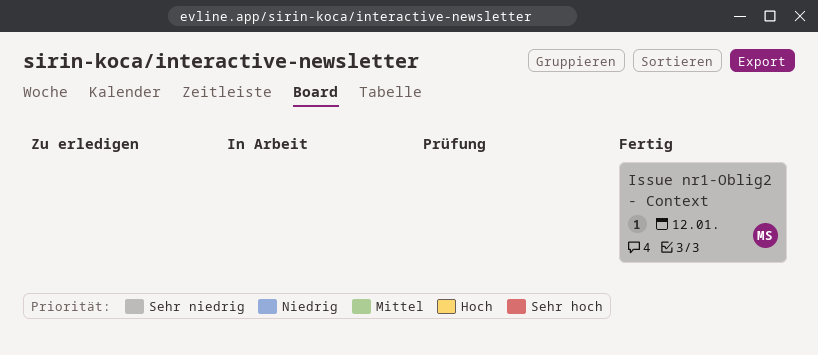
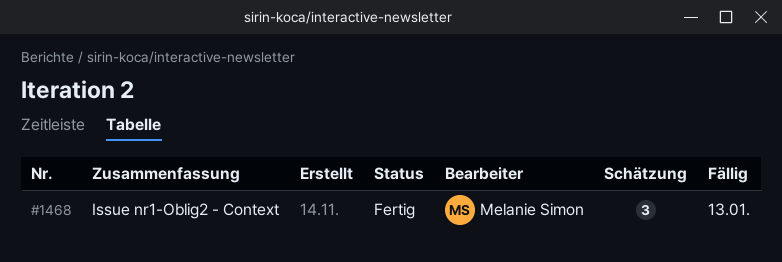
Issue nr1-Oblig2 - Context, estimate: 1 -> 3
Issue nr1-Oblig2 - Context, due: Jan 12 -> Jan 13

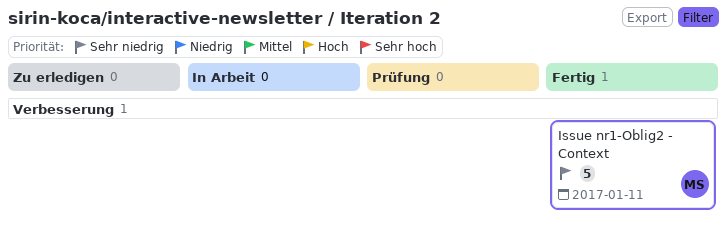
Issue nr1-Oblig2 - Context, estimate: 3 -> 5
Issue nr1-Oblig2 - Context, due: Jan 13 -> Jan 11

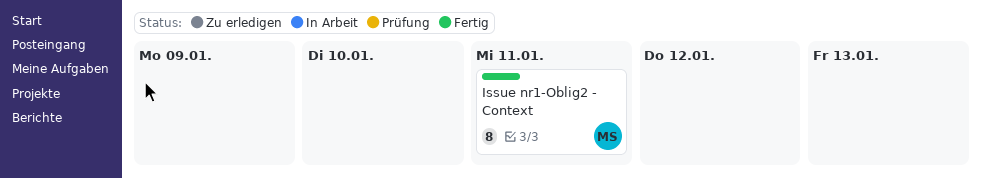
Issue nr1-Oblig2 - Context, estimate: 5 -> 8

